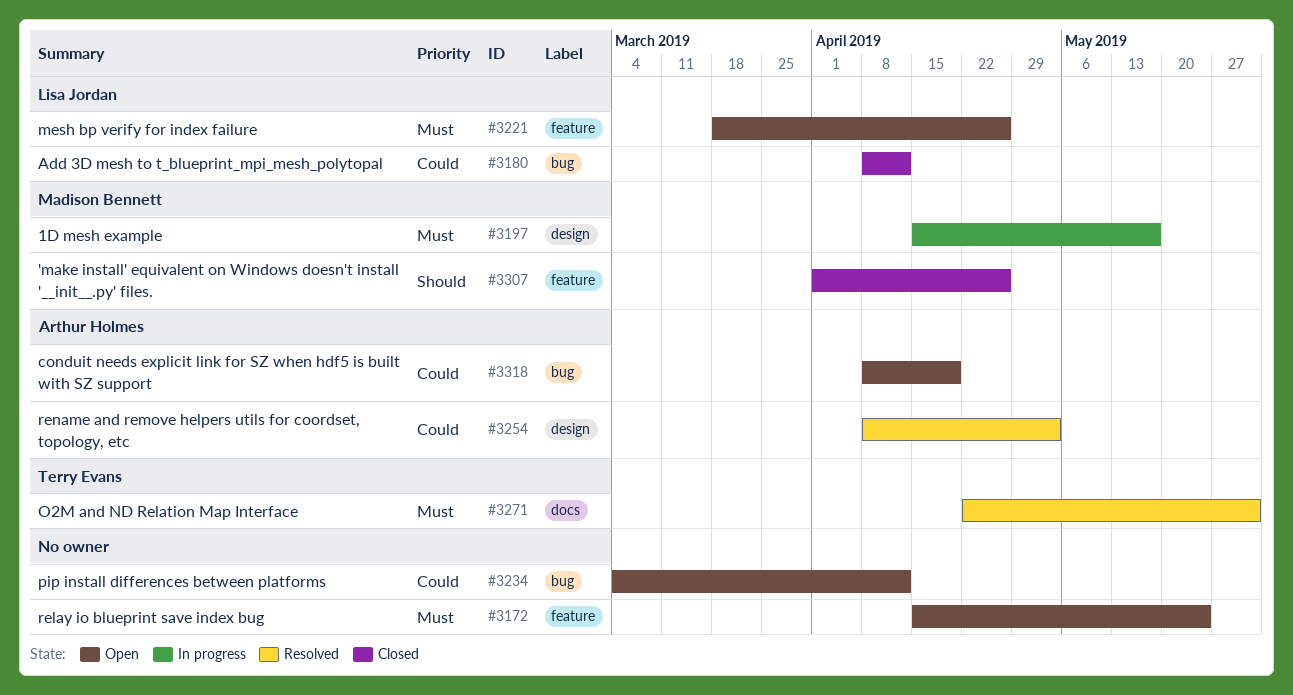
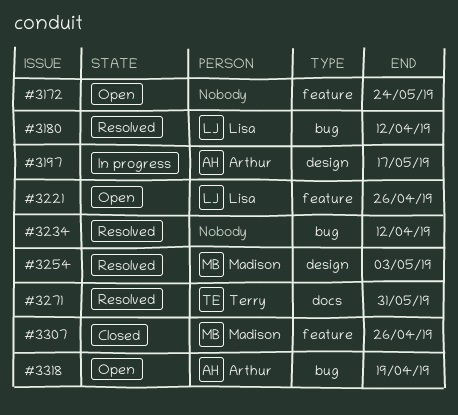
#3180, status: Closed -> Resolved
#3197, owner: Madison Bennett -> Arthur Holmes
#3234, status: Open -> Resolved
#3254, owner: Arthur Holmes -> Madison Bennett

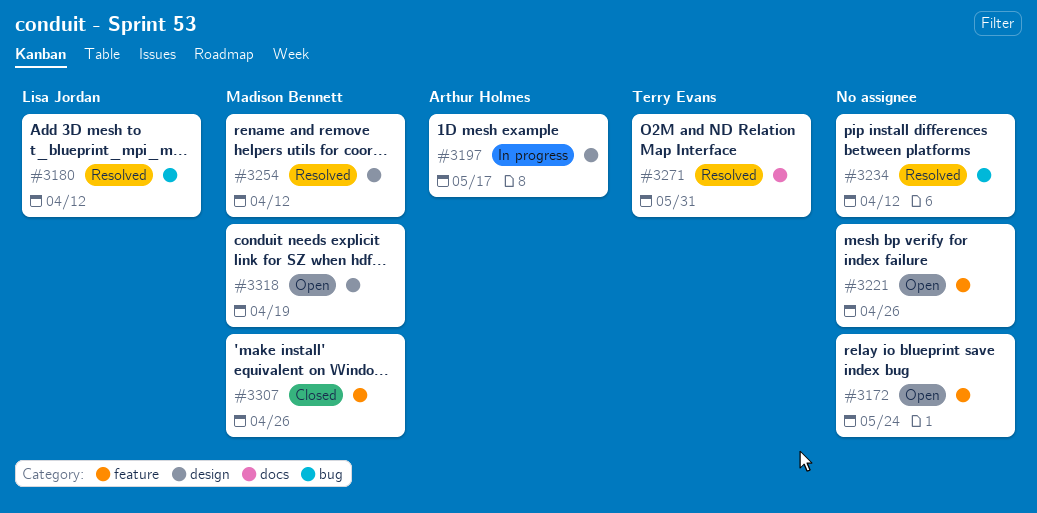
#3221, owner: Lisa Jordan -> none
#3254, due: May 3 -> Apr 12
#3318, owner: Arthur Holmes -> Madison Bennett
#3318, label: bug -> design

